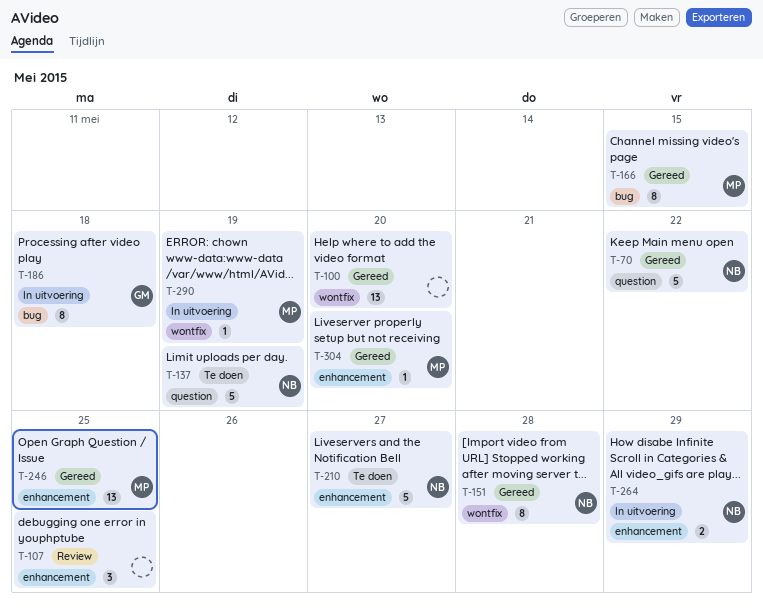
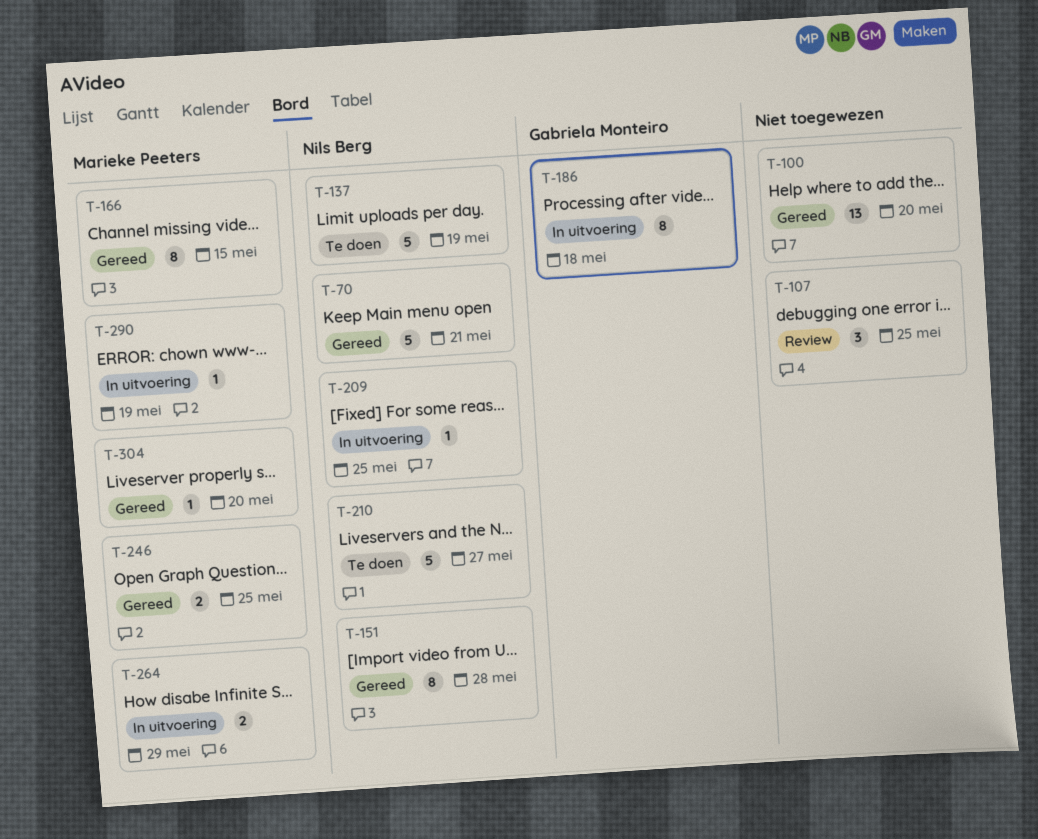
T-70, due: May 22 -> May 21
T-209: none -> present
T-246, estimate: 13 -> 2
T-264, owner: Nils Berg -> Marieke Peeters

